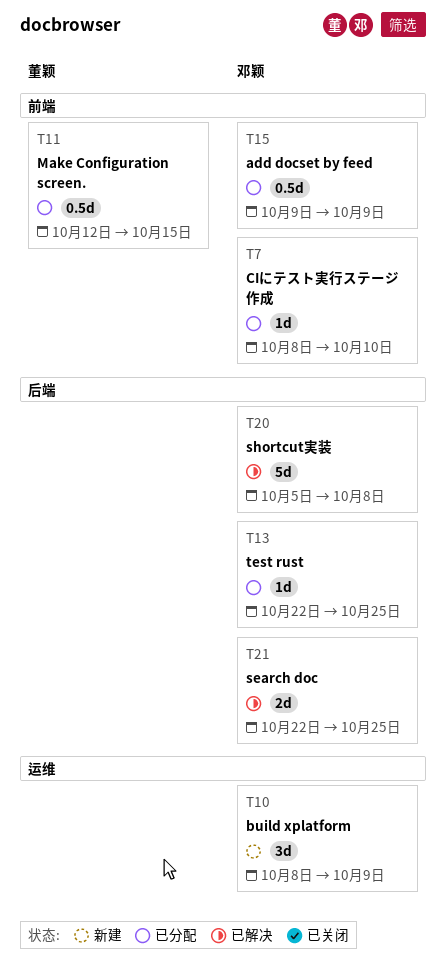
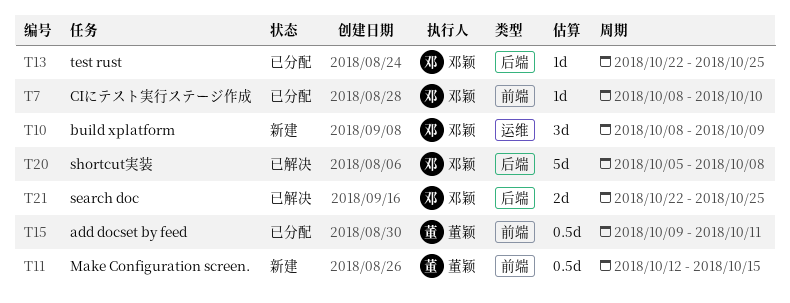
T11, status: 已分配 -> 新建
T15, owner: 邓颖 -> 董颖
T15, due: Oct 9 -> Oct 11

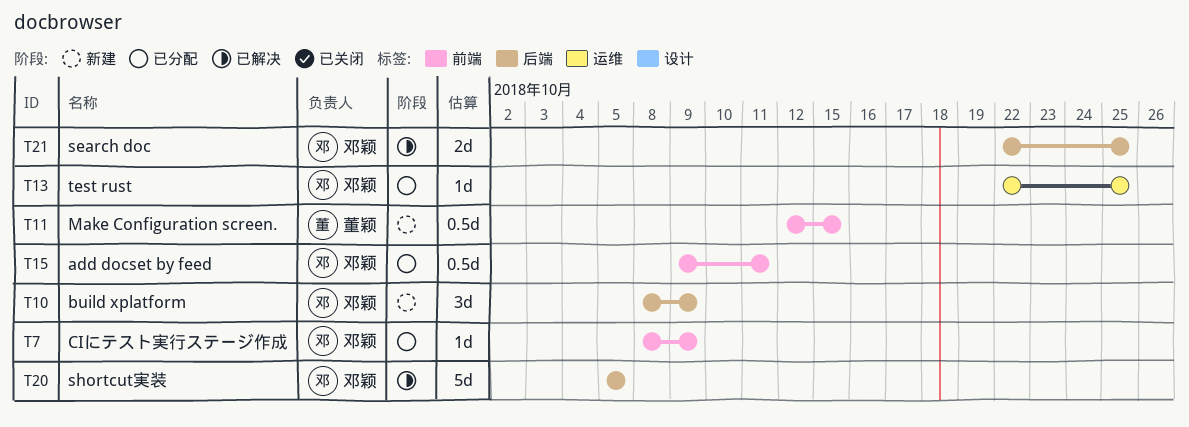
T7, due: Oct 10 -> Oct 9
T10, label: 运维 -> 后端
T13, label: 后端 -> 运维
T15, owner: 董颖 -> 邓颖
T20, due: Oct 8 -> Oct 5

